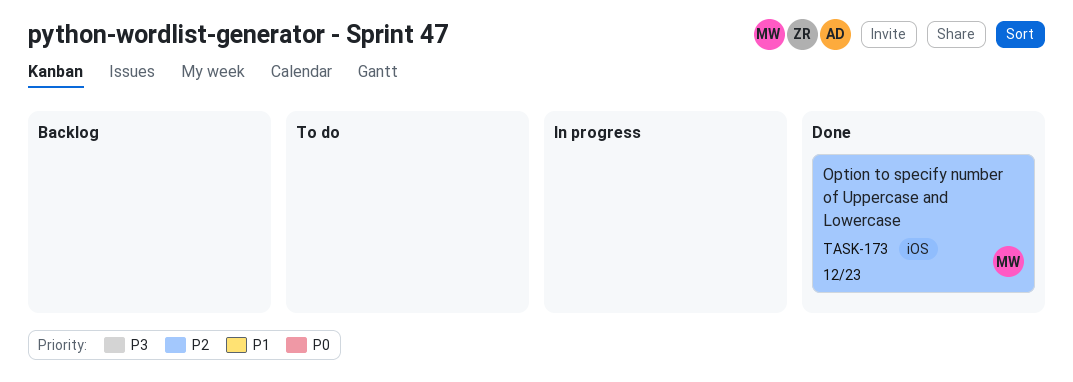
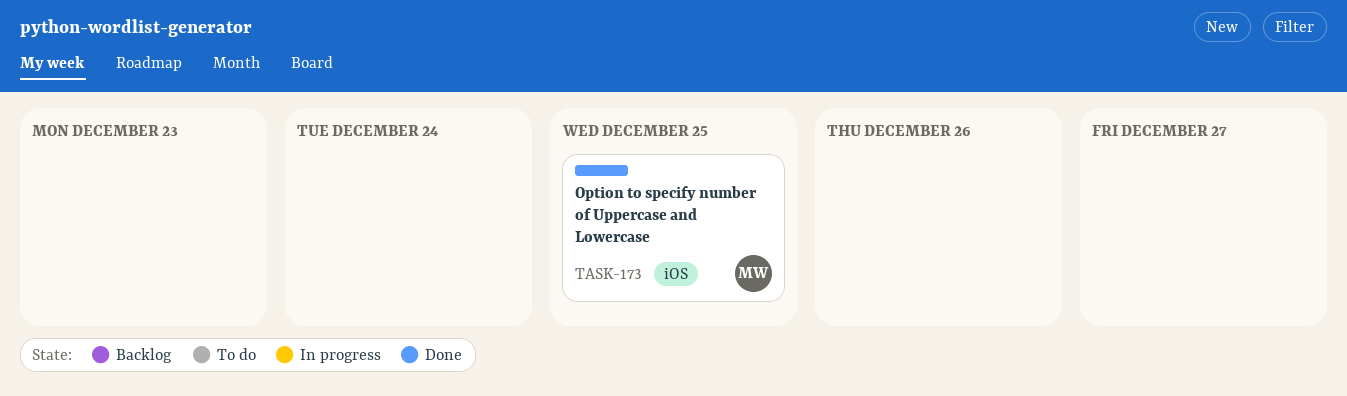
TASK-173, due: Dec 23 -> Dec 25

